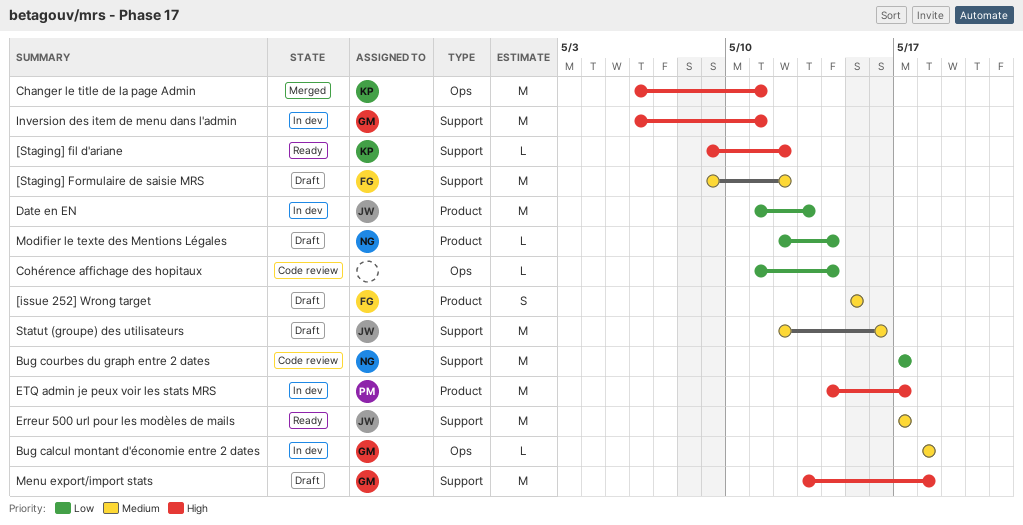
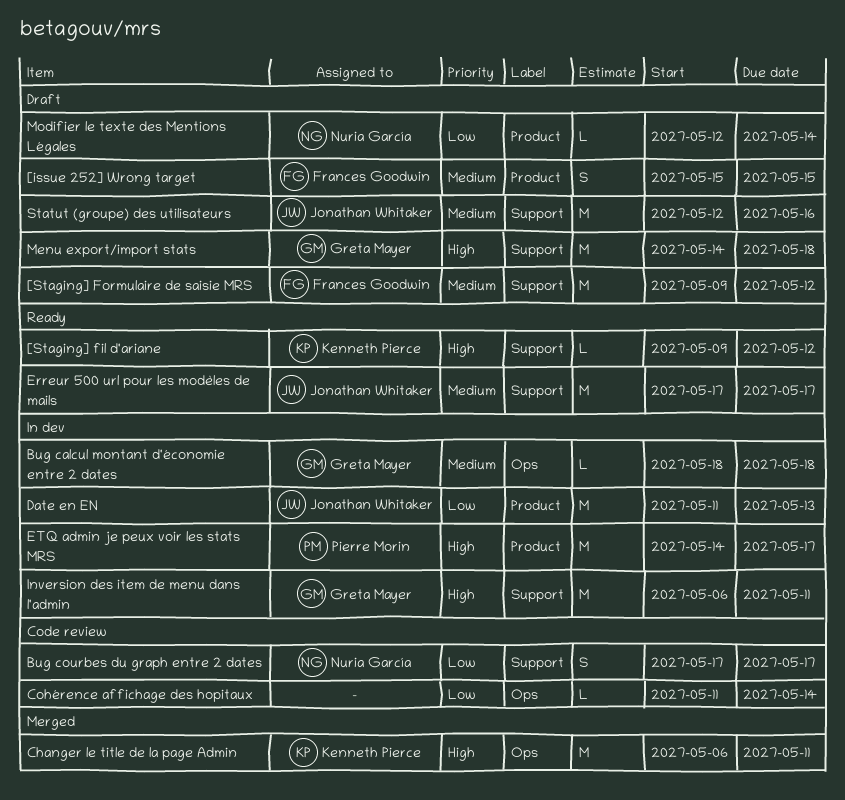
Bug courbes du graph entre 2 dates, estimate: M -> S
Menu export/import stats, start: May 13 -> May 14

